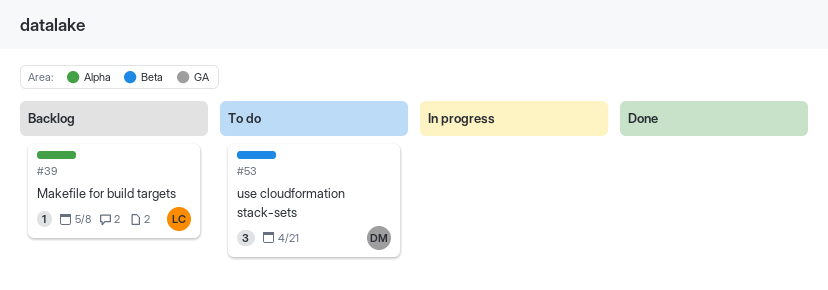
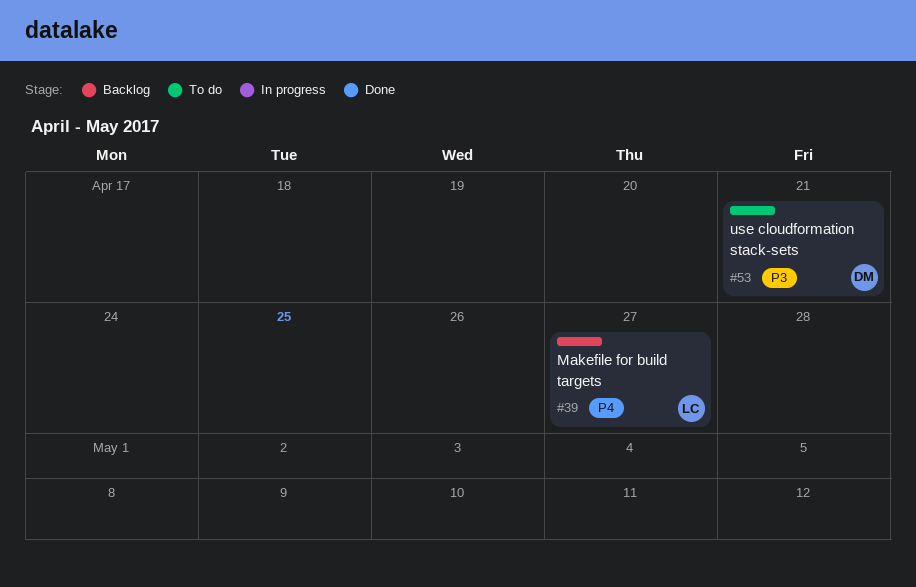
#39, due: May 8 -> Apr 27

